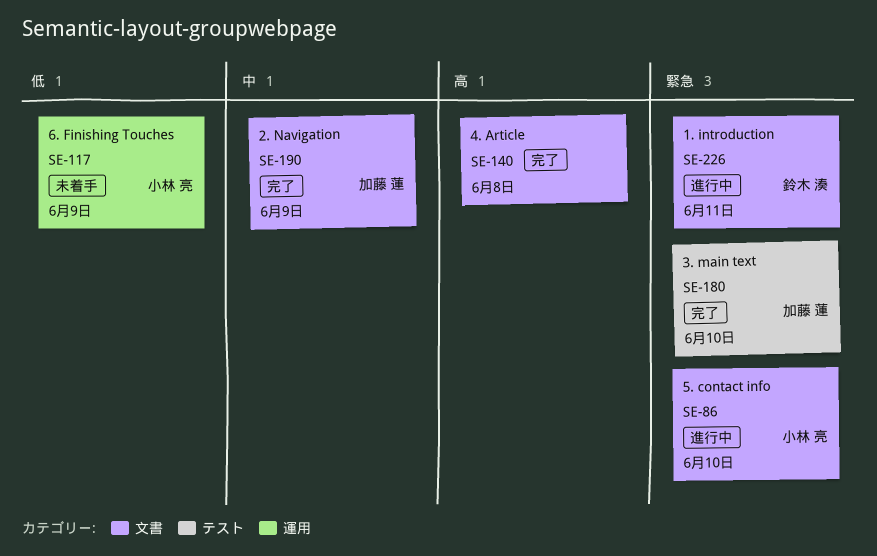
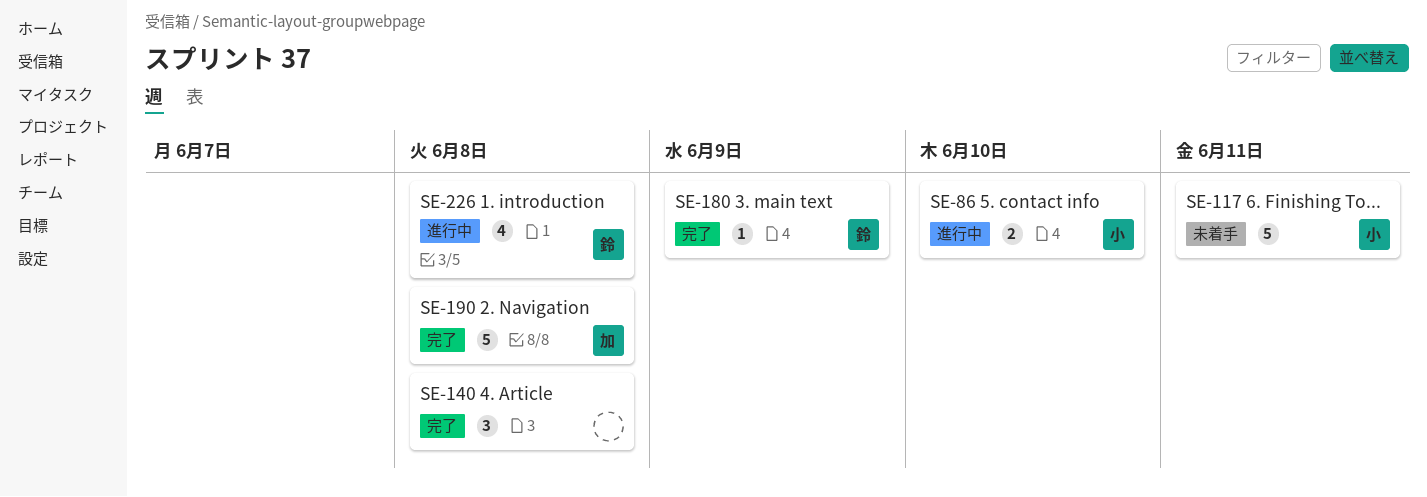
SE-117, due: Jun 9 -> Jun 11
SE-180, owner: 加藤 蓮 -> 鈴木 湊
SE-180, due: Jun 10 -> Jun 9
SE-190, due: Jun 9 -> Jun 8
SE-226, due: Jun 11 -> Jun 8

